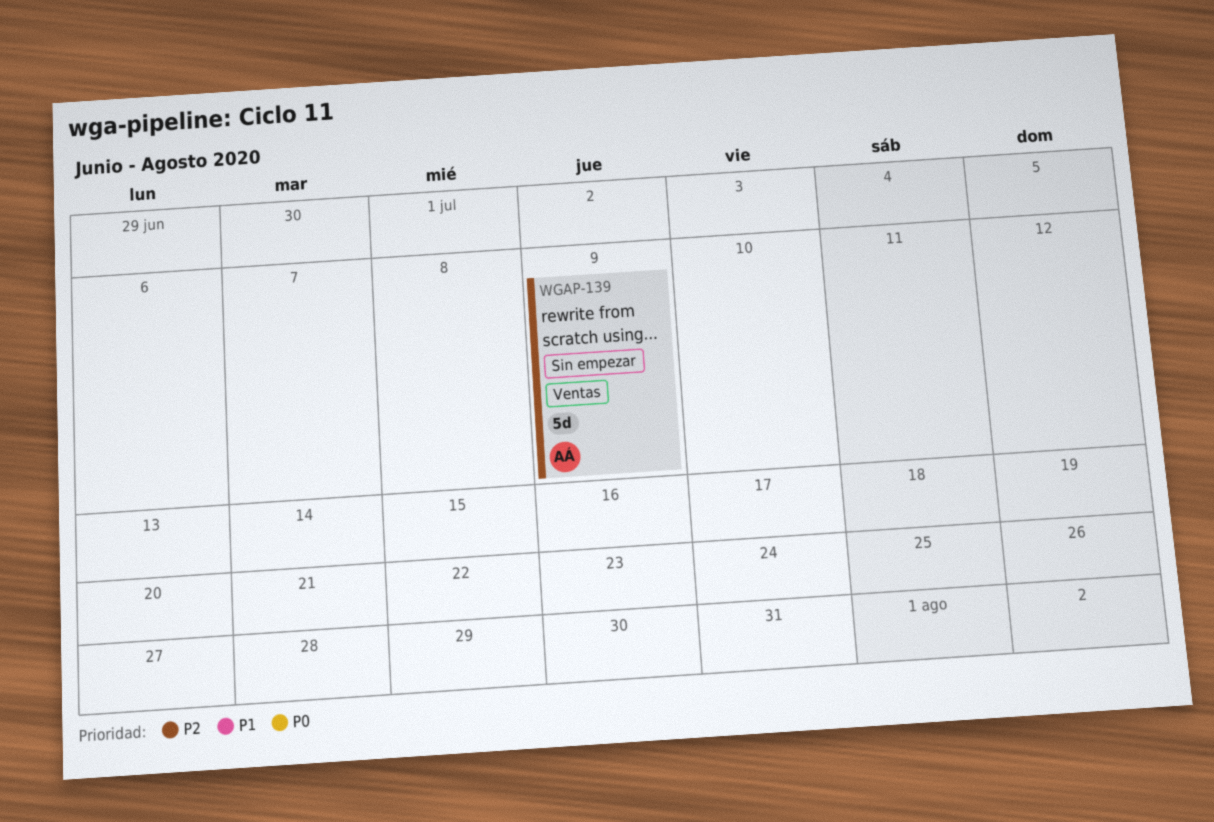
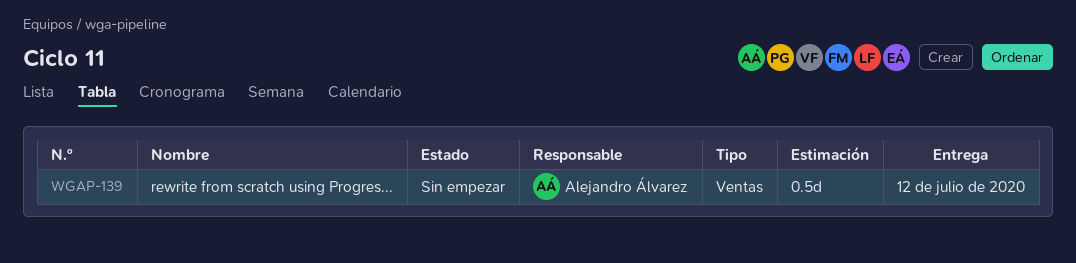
WGAP-139, estimate: 5d -> 0.5d
WGAP-139, due: Jul 9 -> Jul 12

